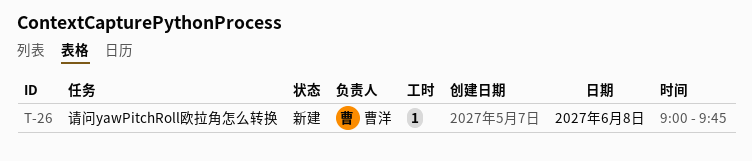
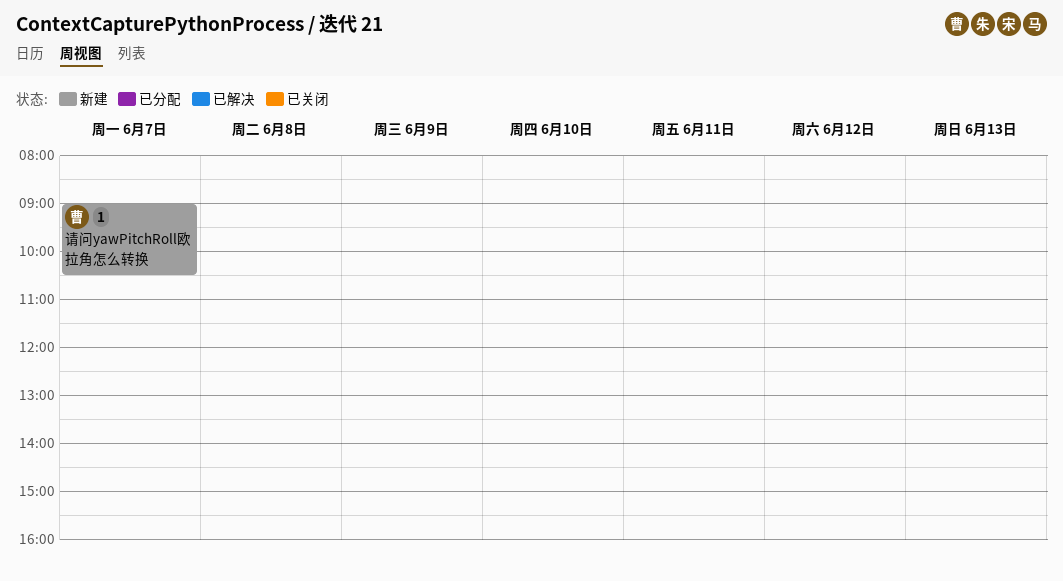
请问yawPitchRoll欧拉角怎么转换, day: Jun 8 -> Jun 7
请问yawPitchRoll欧拉角怎么转换, ends: 09:45 -> 10:30

